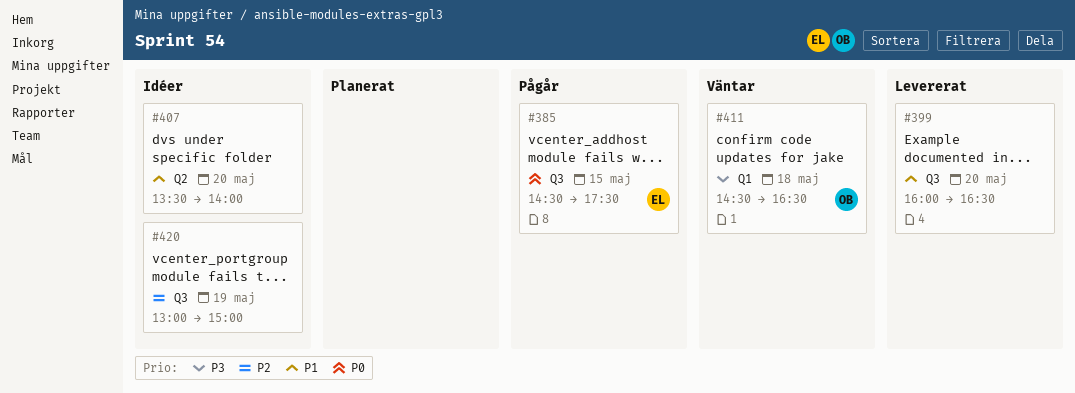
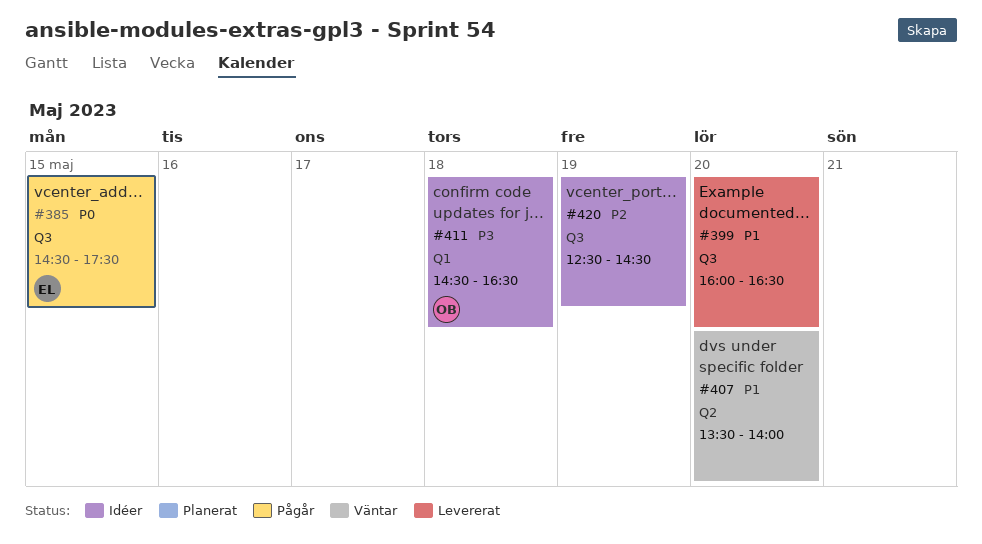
#407, status: Idéer -> Väntar
#411, status: Väntar -> Idéer
#420, begins: 13:00 -> 12:30
#420, ends: 15:00 -> 14:30

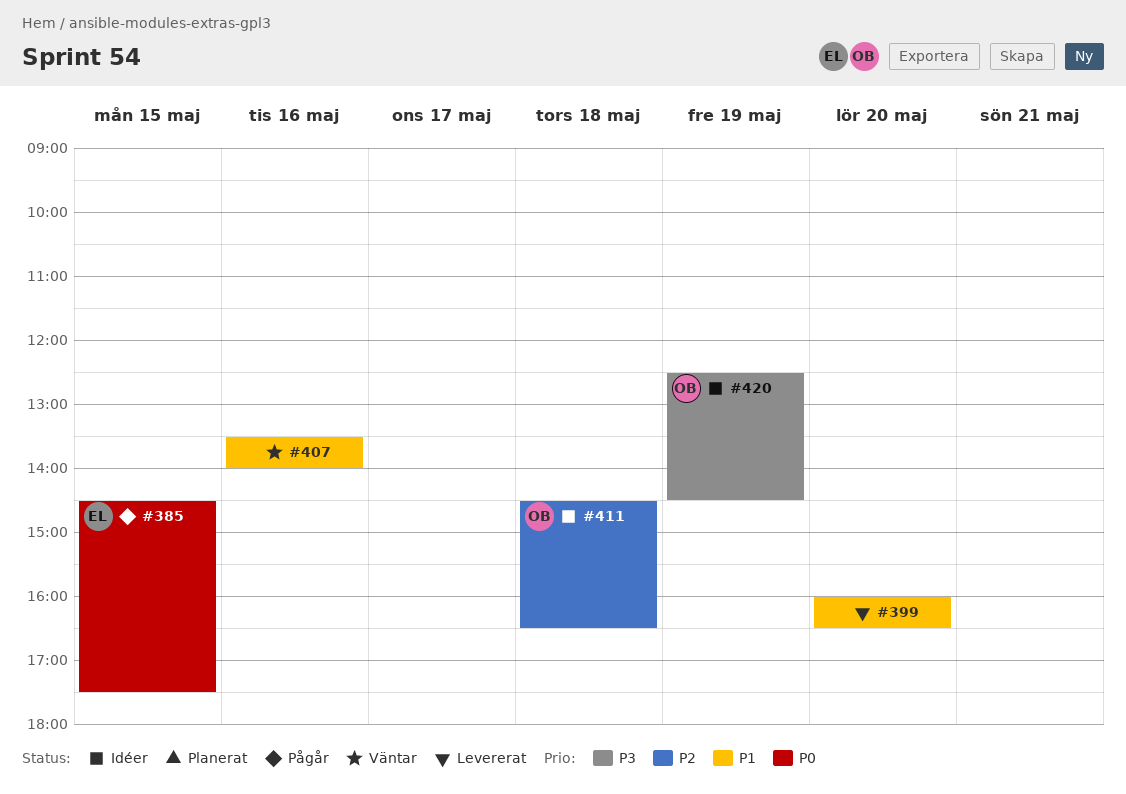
#407, day: May 20 -> May 16
#411, priority: P3 -> P2
#420, owner: none -> OB
#420, priority: P2 -> P3

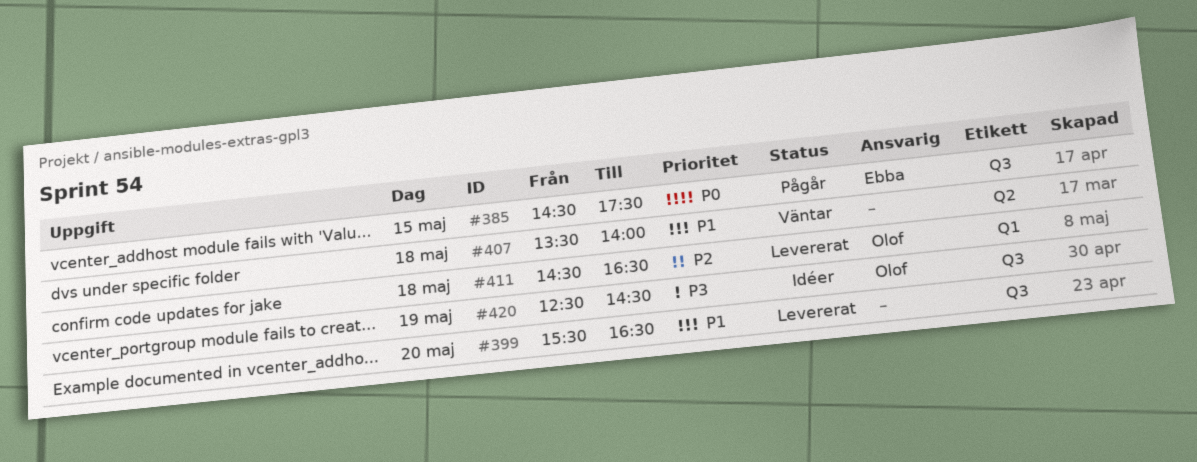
#399, begins: 16:00 -> 15:30
#407, day: May 16 -> May 18
#411, status: Idéer -> Levererat

